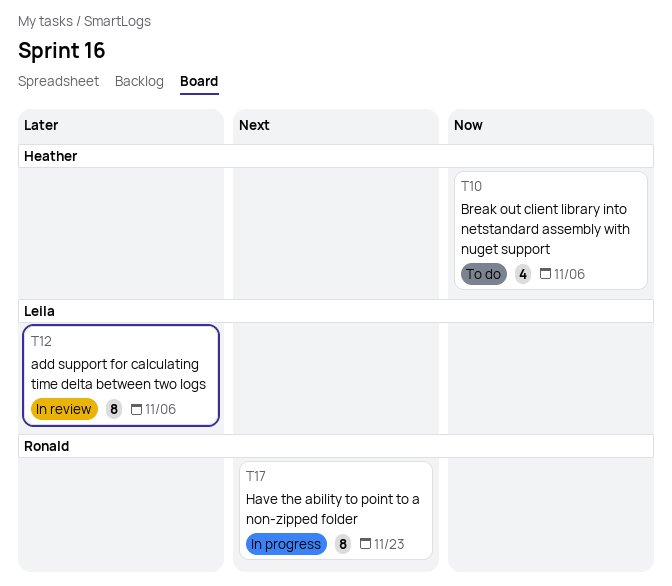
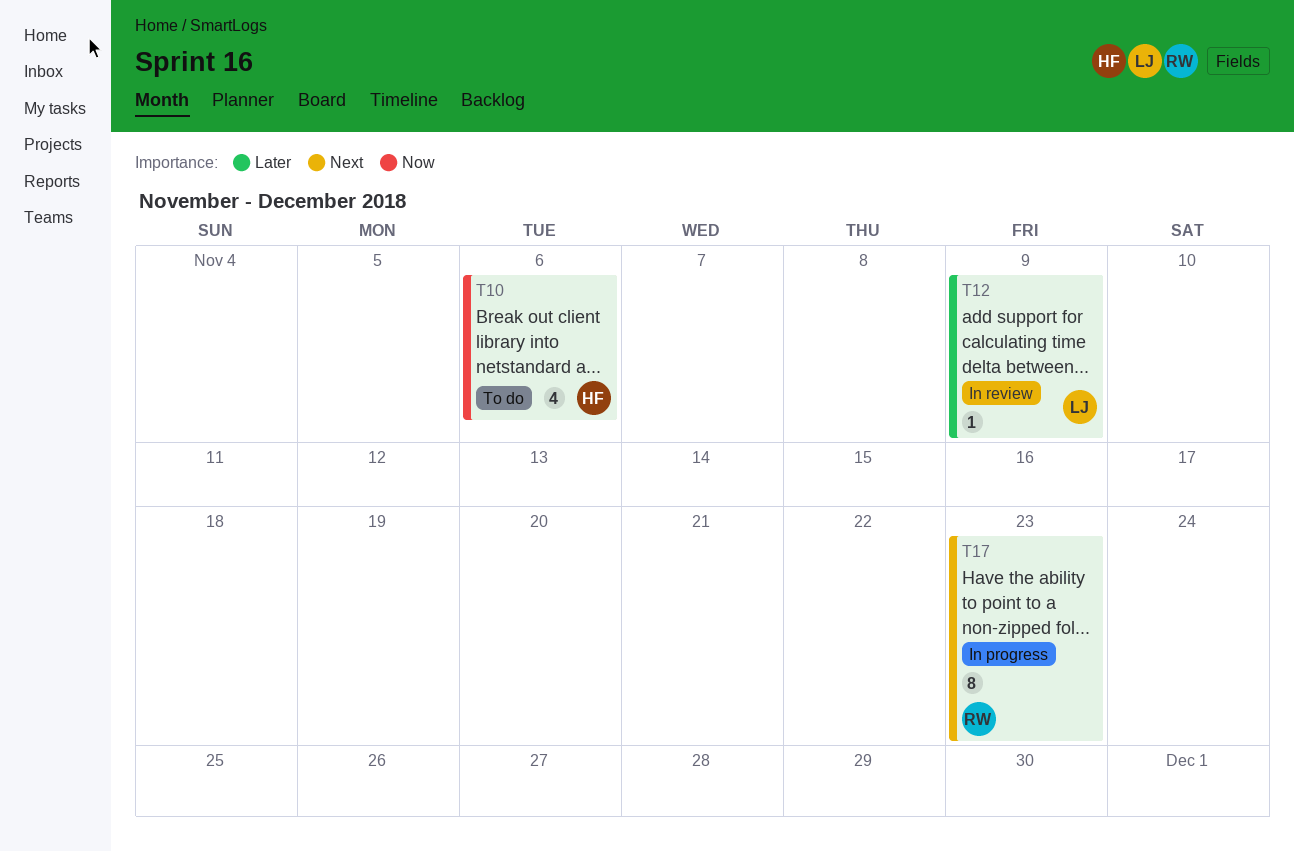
T12, estimate: 8 -> 1
T12, due: Nov 6 -> Nov 9

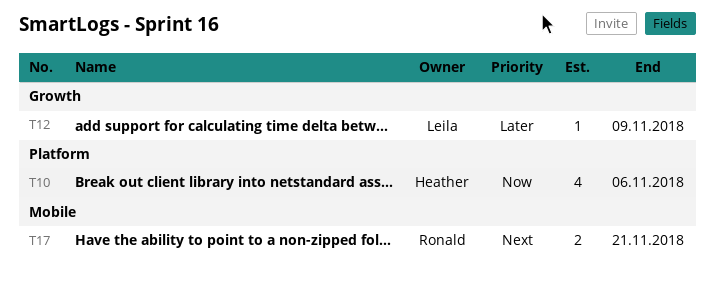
T17, estimate: 8 -> 2
T17, due: Nov 23 -> Nov 21

